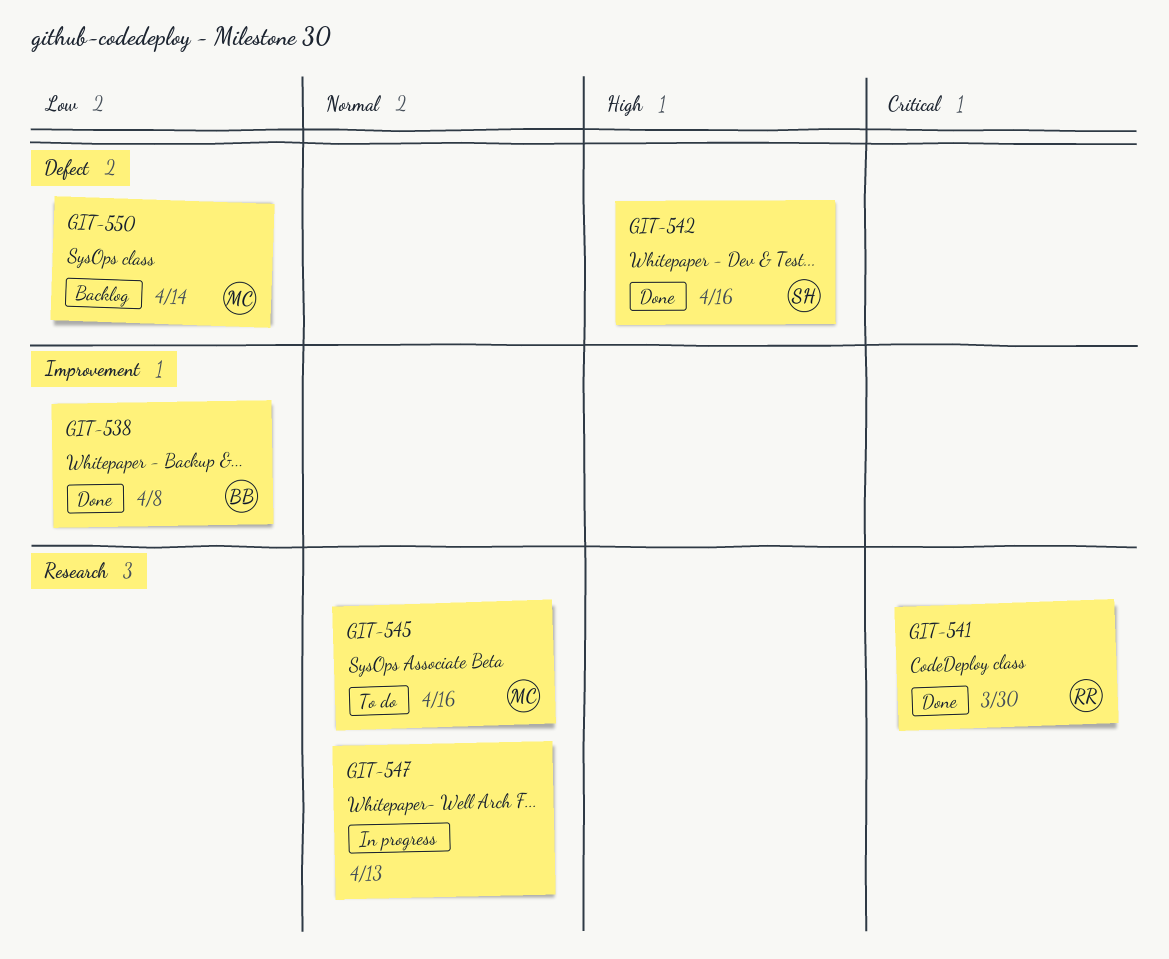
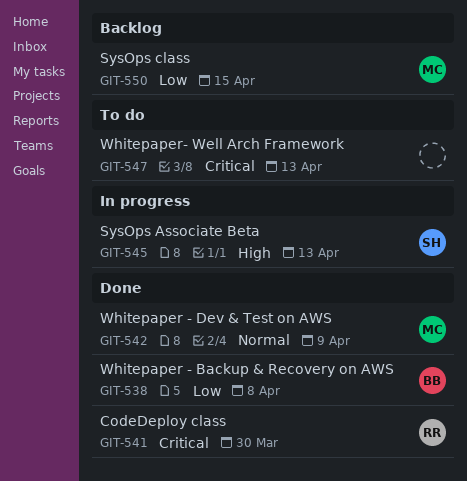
GIT-542, owner: SH -> MC
GIT-542, priority: High -> Normal
GIT-542, due: Apr 16 -> Apr 9
GIT-545, status: To do -> In progress
GIT-545, owner: MC -> SH
GIT-545, priority: Normal -> High
GIT-545, due: Apr 16 -> Apr 13
GIT-547, status: In progress -> To do
GIT-547, priority: Normal -> Critical
GIT-550, due: Apr 14 -> Apr 15

